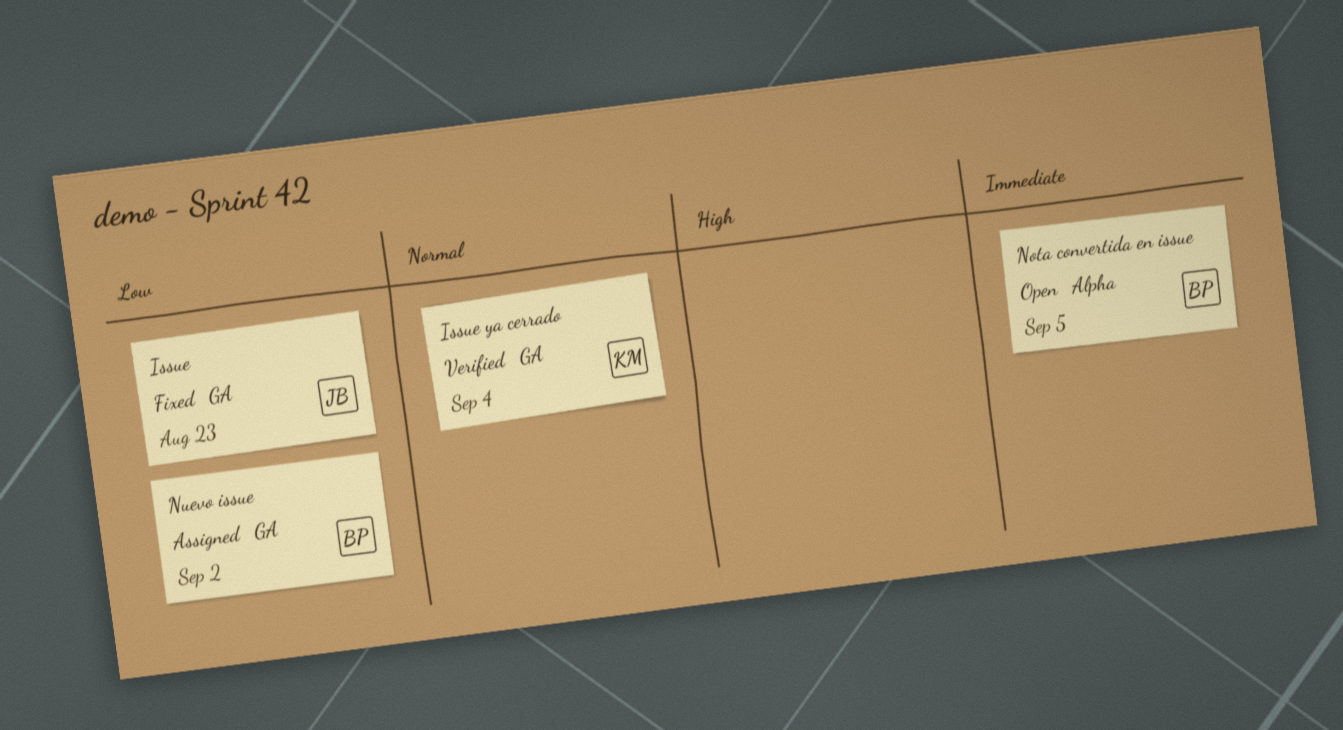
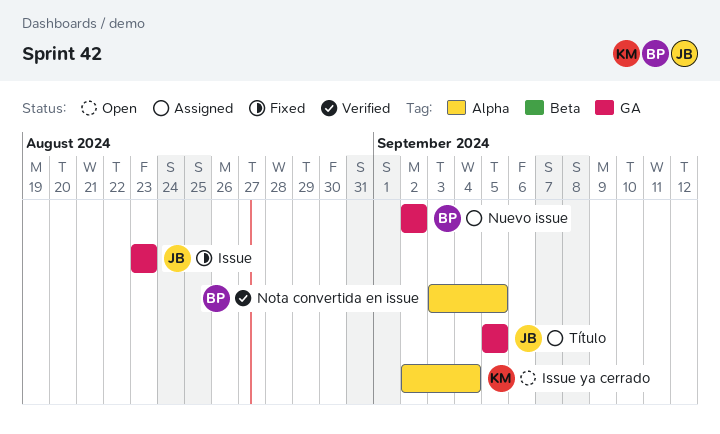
Issue ya cerrado, status: Verified -> Open
Issue ya cerrado, label: GA -> Alpha
Nota convertida en issue, status: Open -> Verified
Título: none -> present

